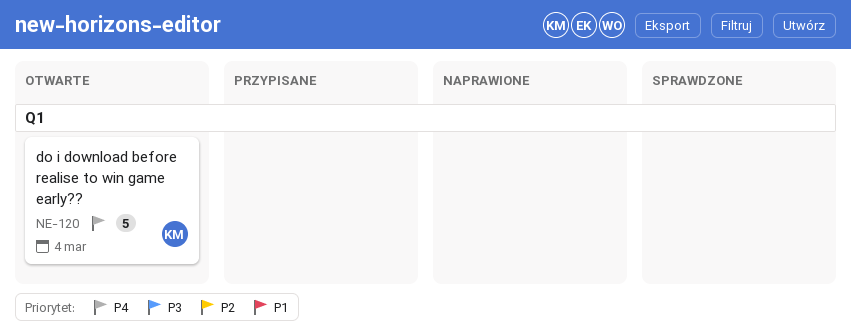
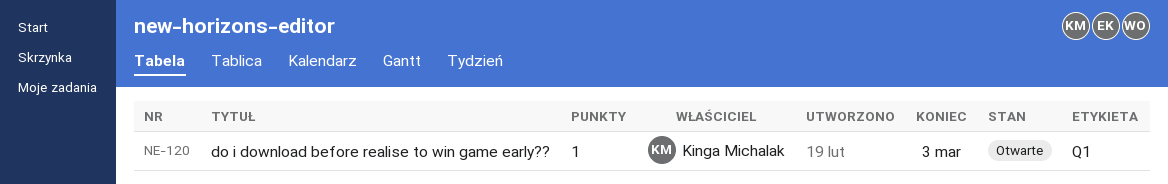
NE-120, estimate: 5 -> 1
NE-120, due: Mar 4 -> Mar 3

